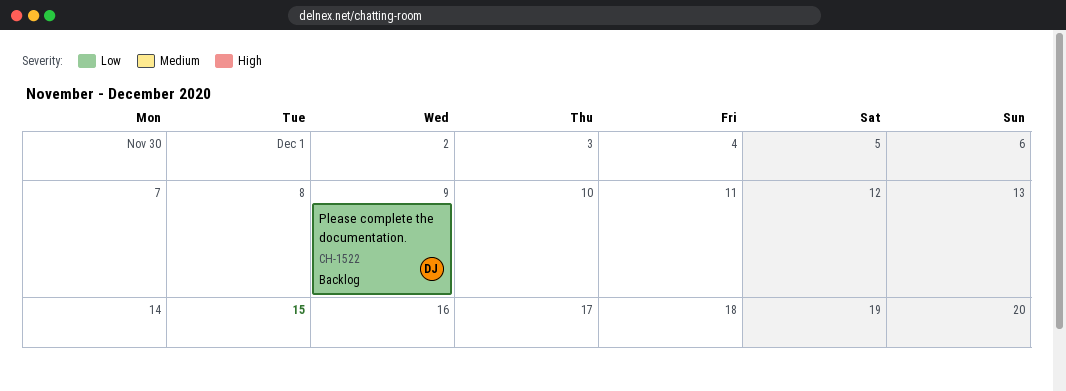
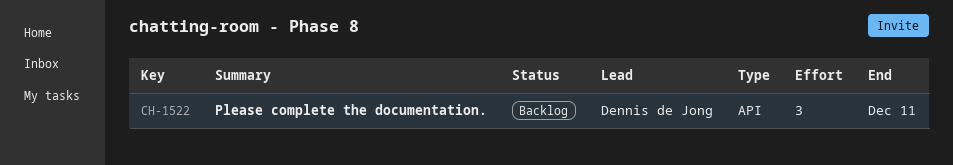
CH-1522, due: Dec 9 -> Dec 11

